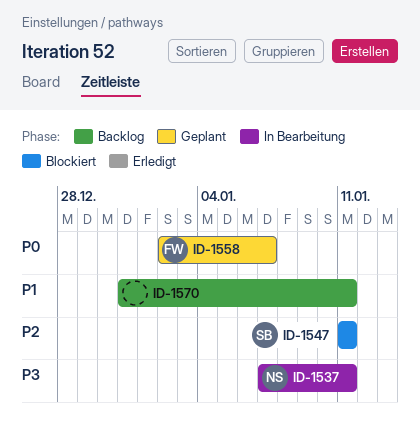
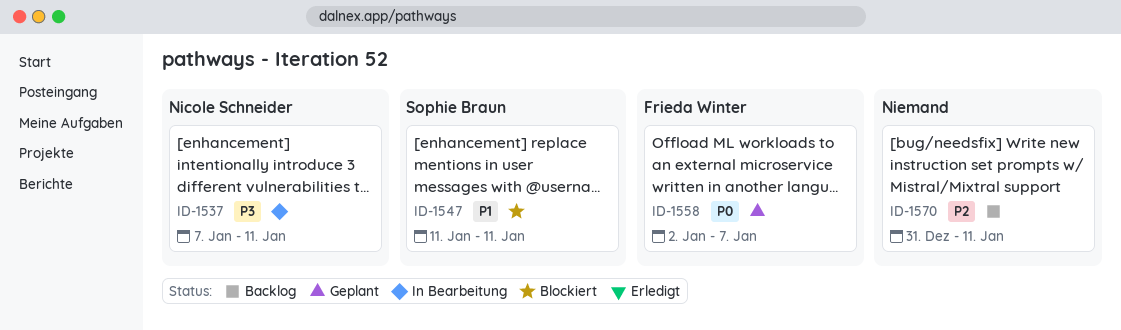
ID-1547, priority: P2 -> P1
ID-1570, priority: P1 -> P2

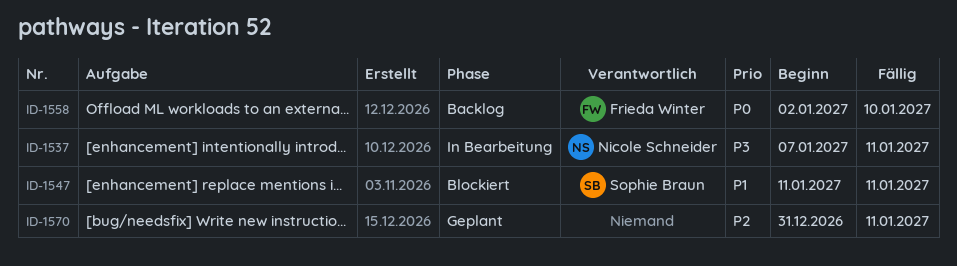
ID-1558, status: Geplant -> Backlog
ID-1558, due: Jan 7 -> Jan 10
ID-1570, status: Backlog -> Geplant

